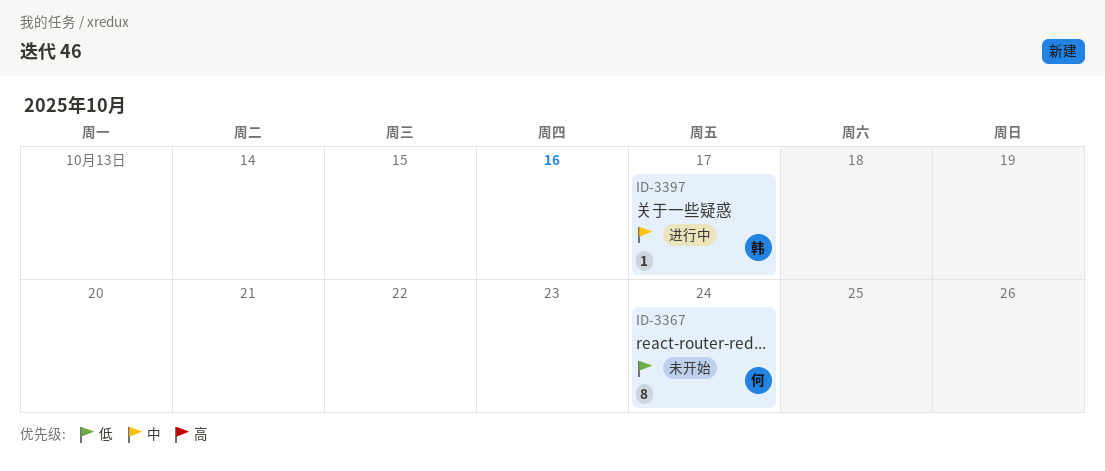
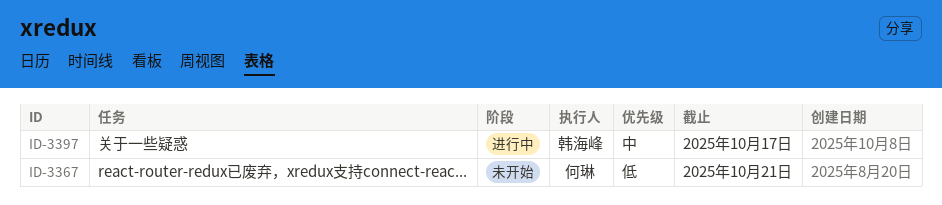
ID-3367, due: Oct 24 -> Oct 21

